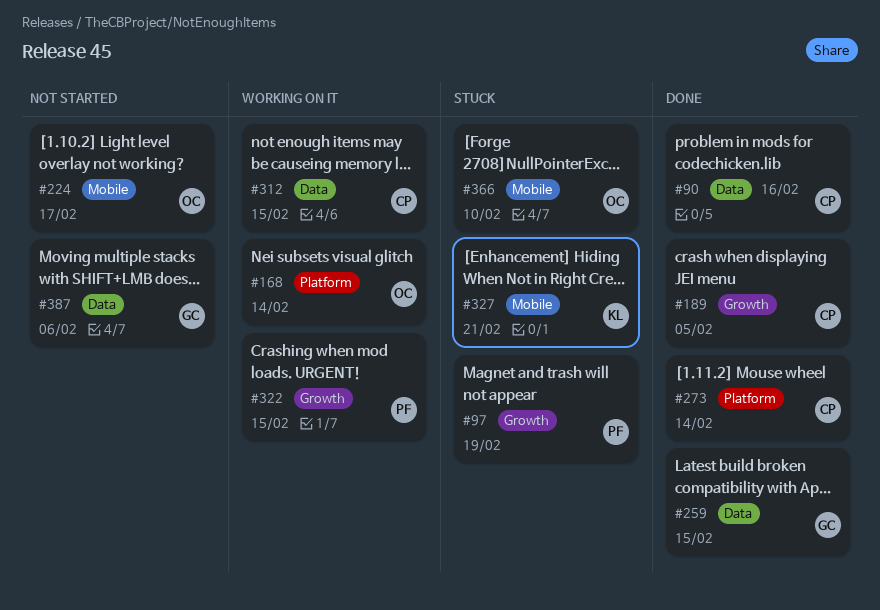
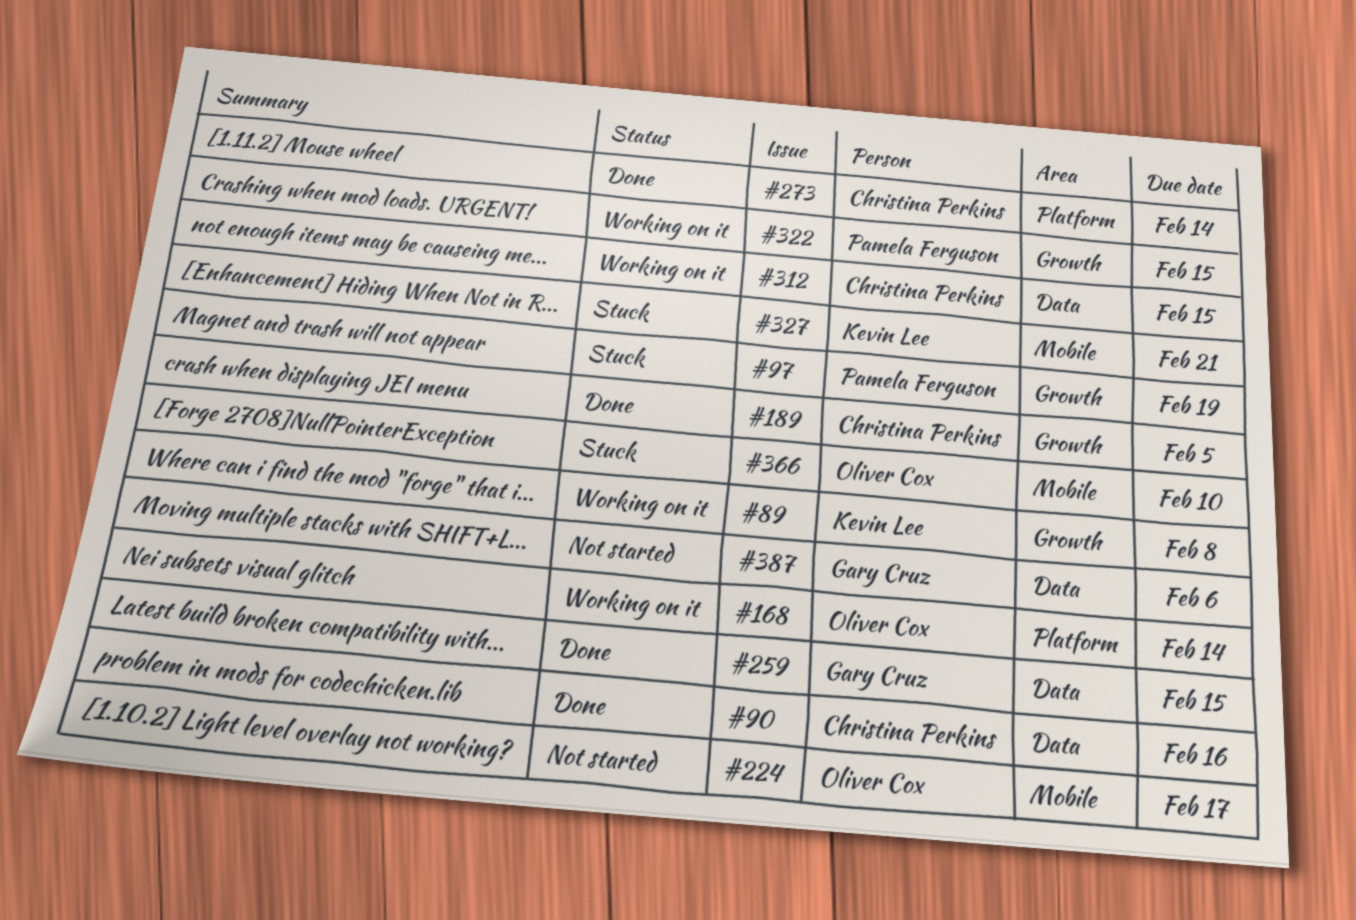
#89: none -> present

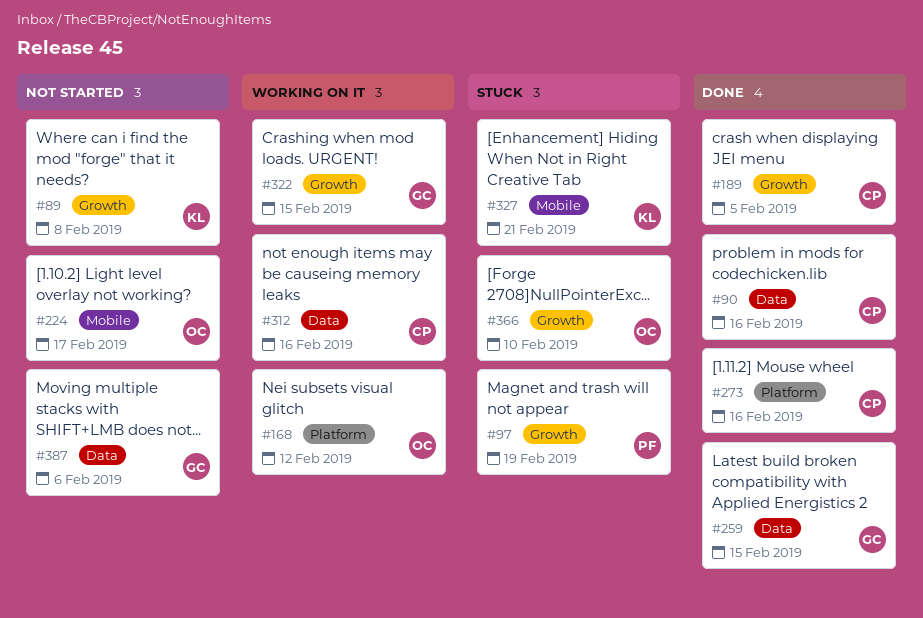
#89, status: Working on it -> Not started
#168, due: Feb 14 -> Feb 12
#273, due: Feb 14 -> Feb 16
#312, due: Feb 15 -> Feb 16
#322, owner: Pamela Ferguson -> Gary Cruz
#366, label: Mobile -> Growth

